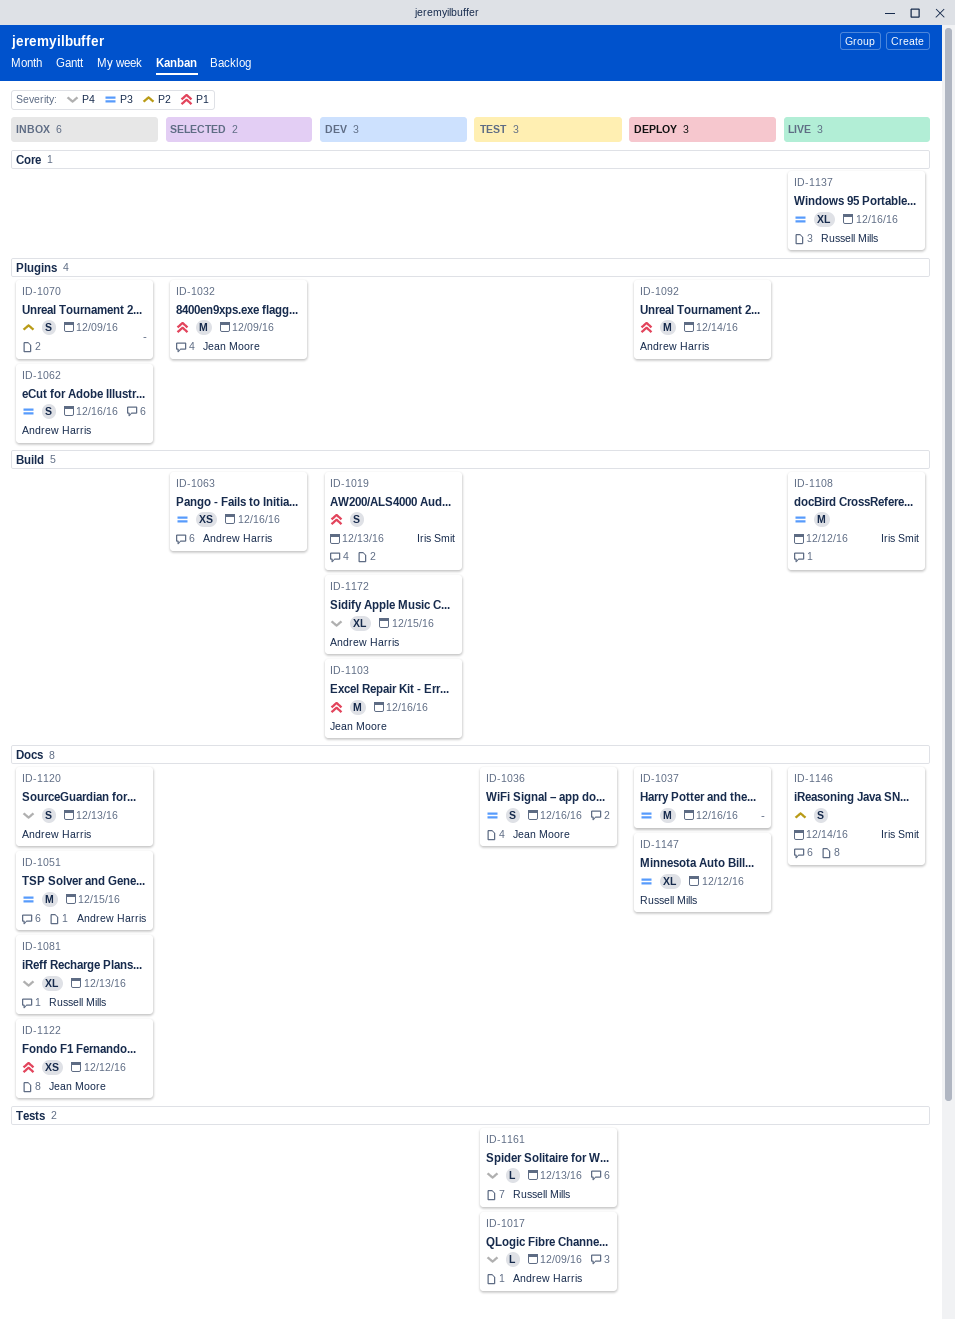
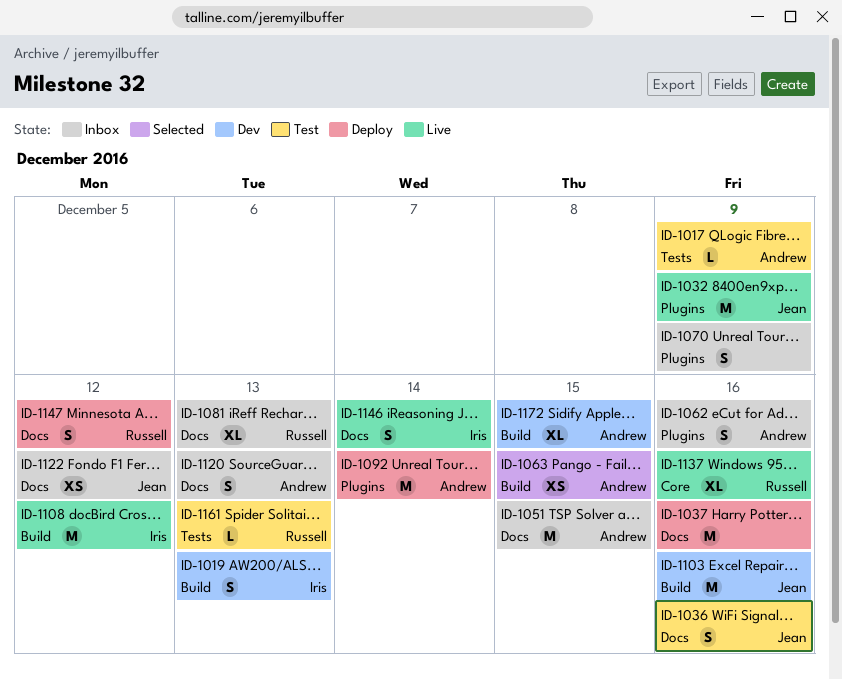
ID-1032, status: Selected -> Live
ID-1063, due: Dec 16 -> Dec 15
ID-1147, estimate: XL -> S

